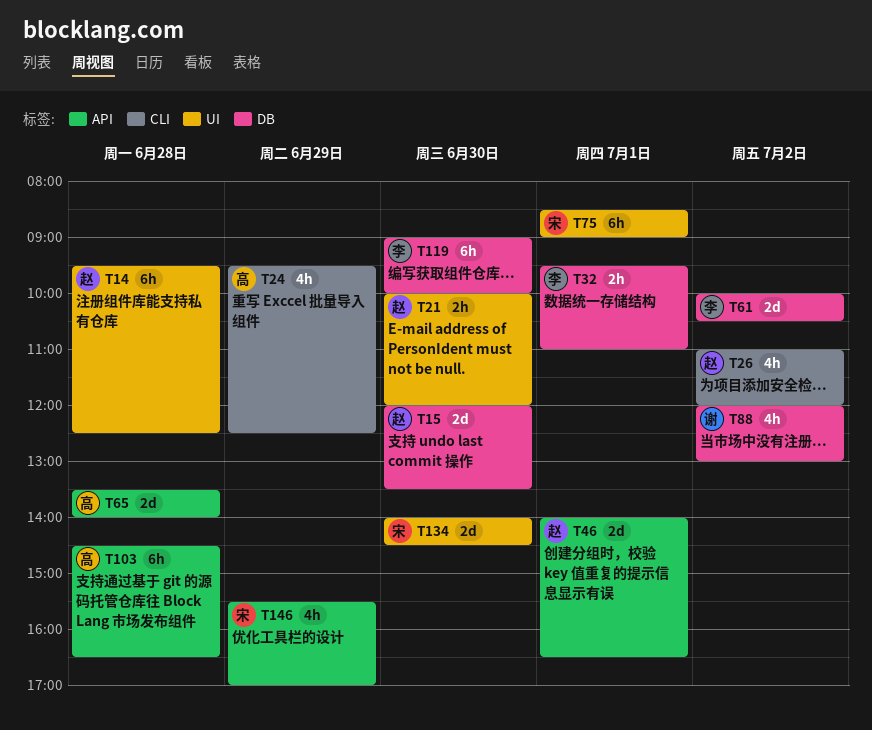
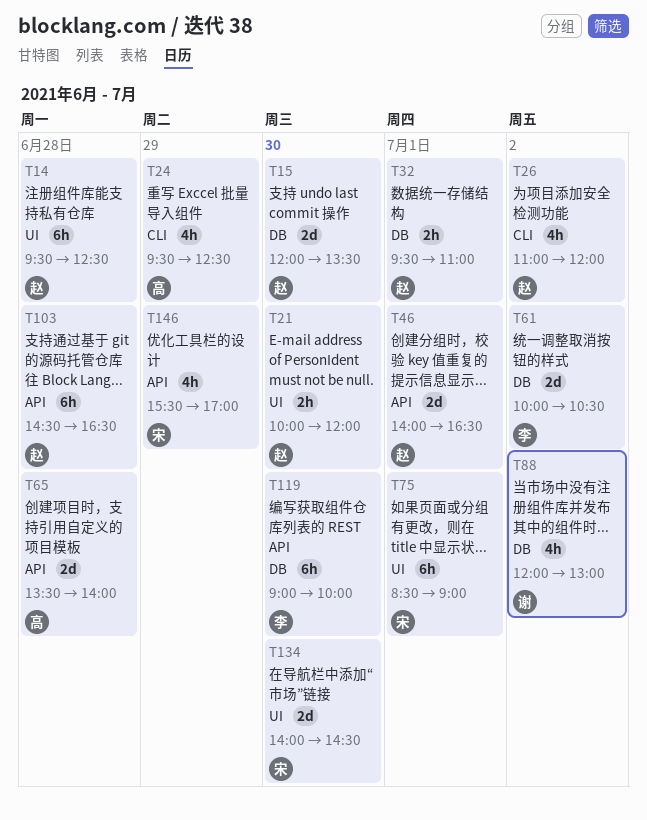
T32, owner: 李 -> 赵
T103, owner: 高 -> 赵

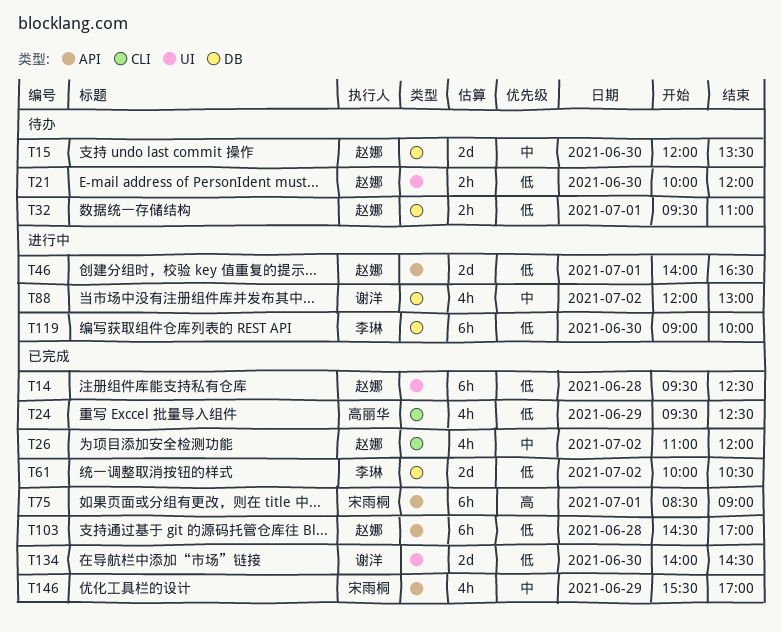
T65: present -> none
T75, label: UI -> API
T103, ends: 16:30 -> 17:00
T134, owner: 宋雨桐 -> 谢洋

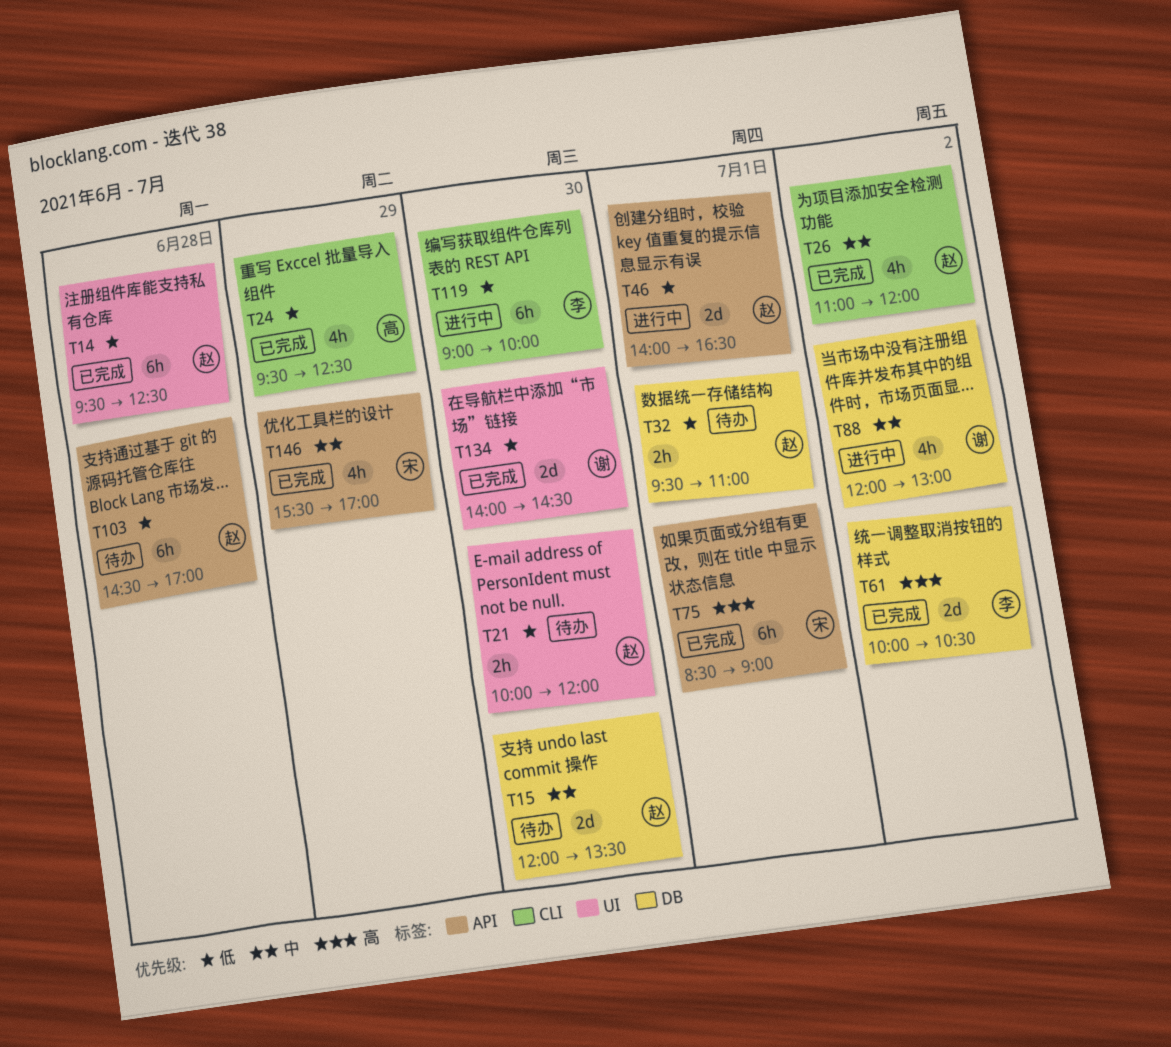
T61, priority: 低 -> 高
T103, status: 已完成 -> 待办
T119, label: DB -> CLI

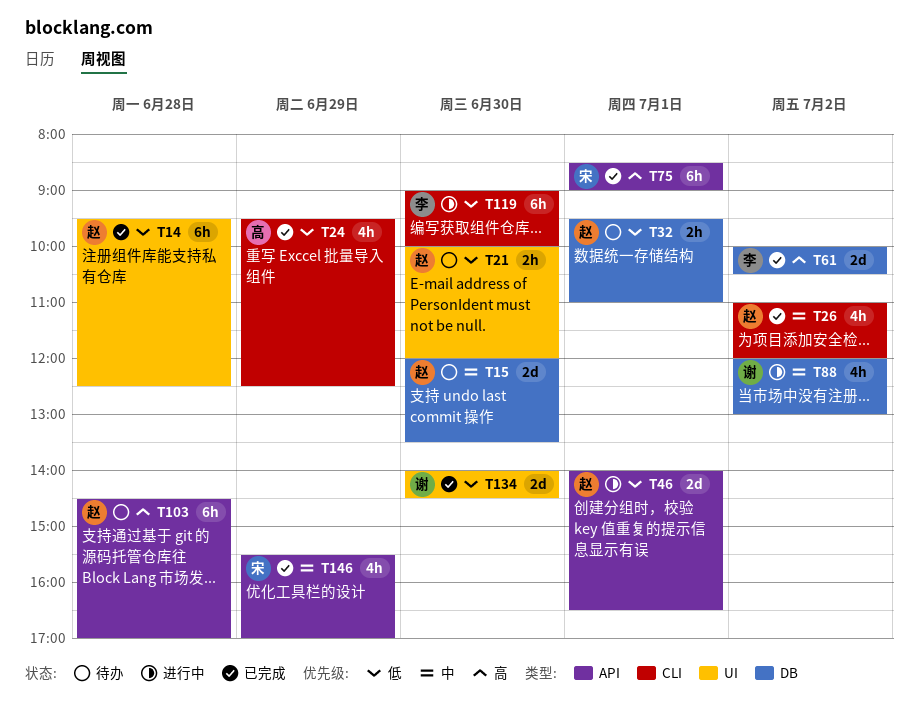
T103, priority: 低 -> 高

